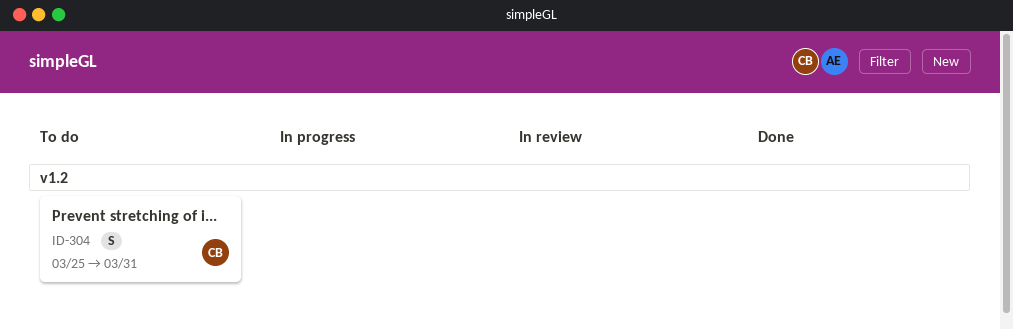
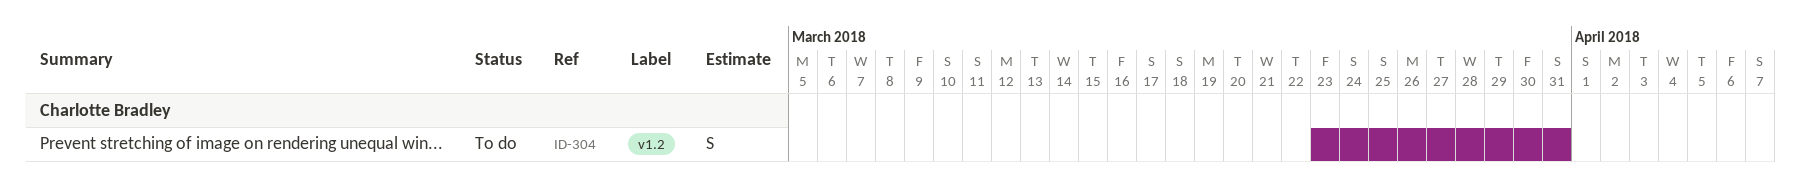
ID-304, start: Mar 25 -> Mar 23

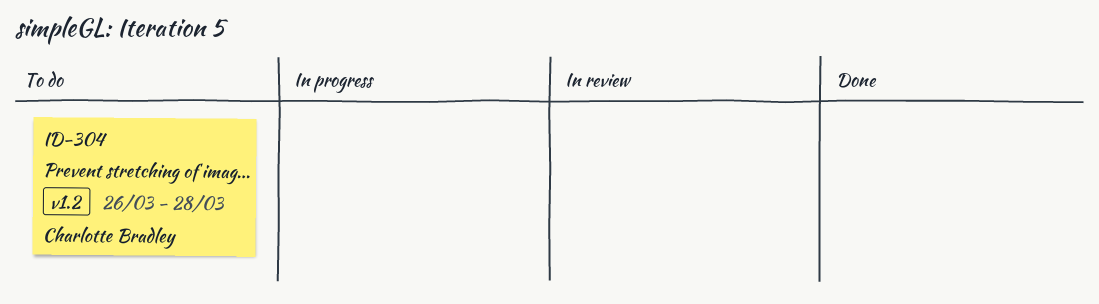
ID-304, start: Mar 23 -> Mar 26
ID-304, due: Mar 31 -> Mar 28

